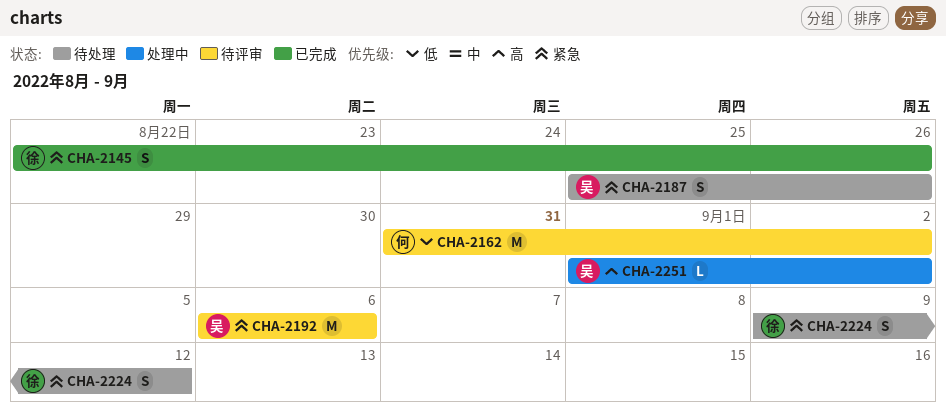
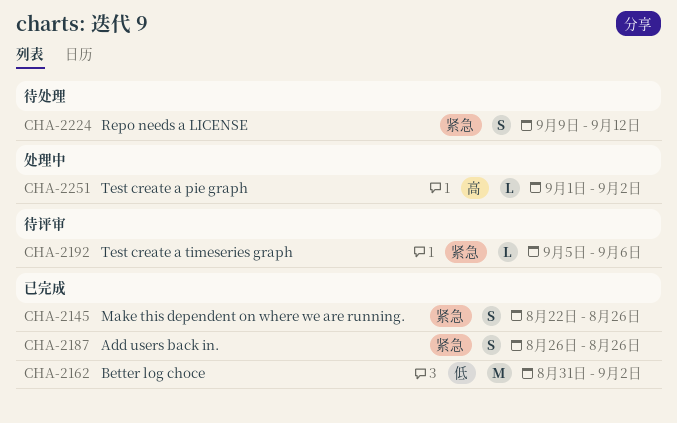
CHA-2162, status: 待评审 -> 已完成
CHA-2187, status: 待处理 -> 已完成
CHA-2187, start: Aug 25 -> Aug 26
CHA-2192, estimate: M -> L
CHA-2192, start: Sep 6 -> Sep 5

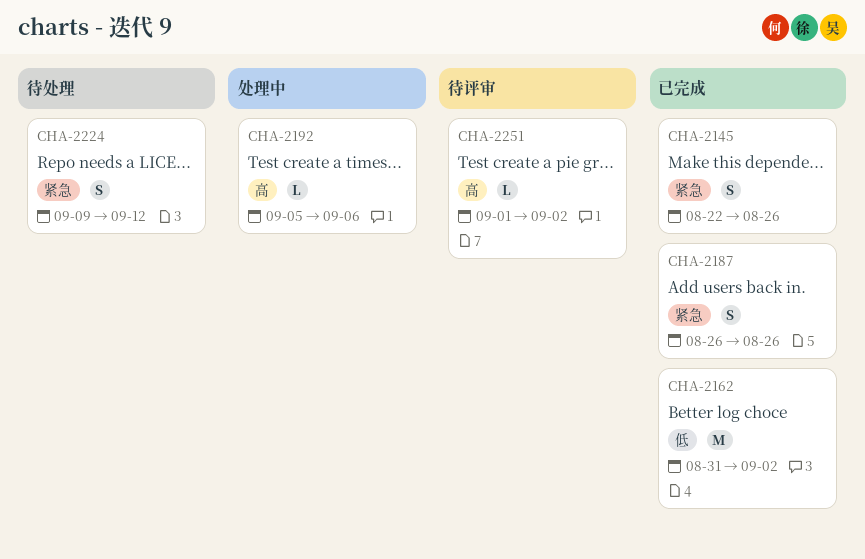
CHA-2192, status: 待评审 -> 处理中
CHA-2192, priority: 紧急 -> 高
CHA-2251, status: 处理中 -> 待评审

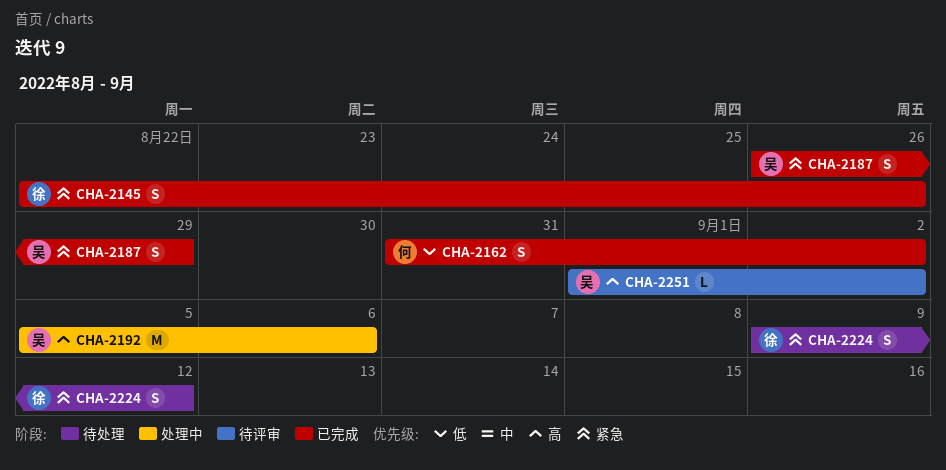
CHA-2162, estimate: M -> S
CHA-2187, due: Aug 26 -> Aug 29
CHA-2192, estimate: L -> M

